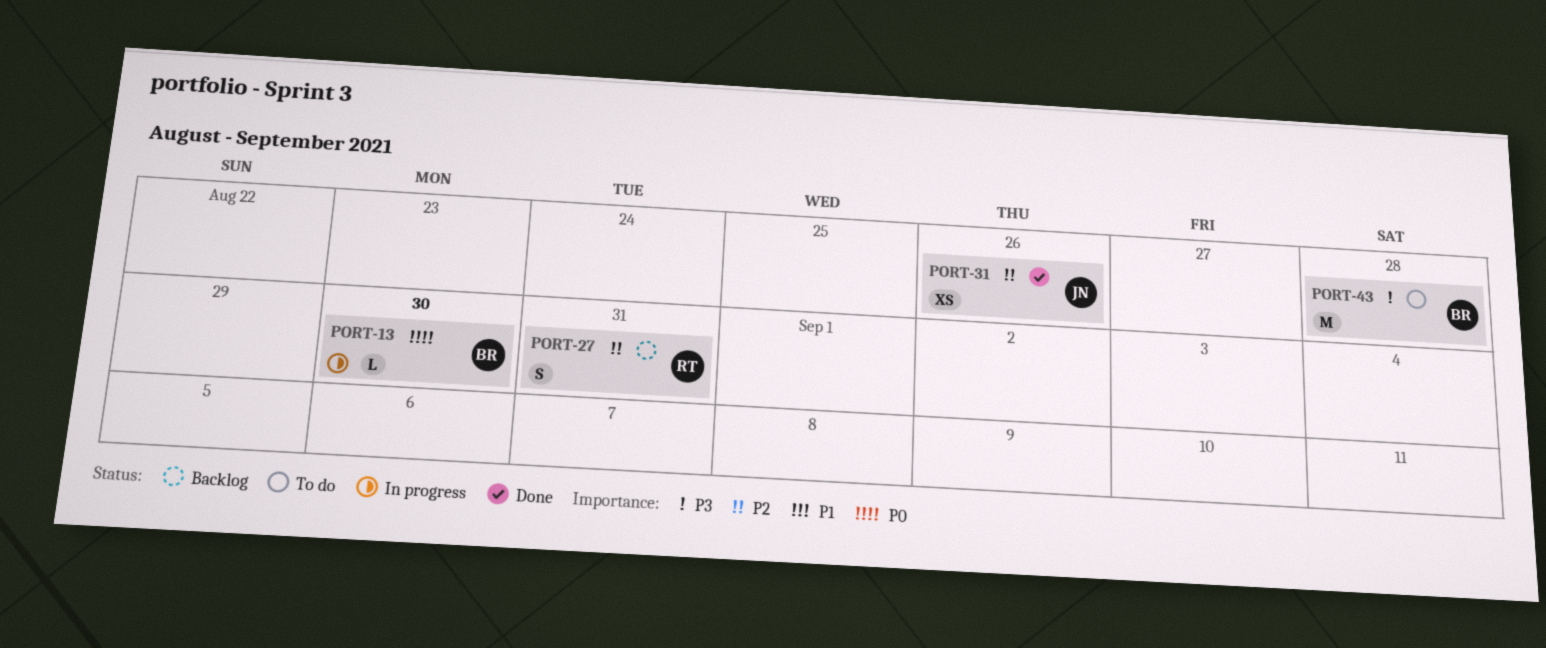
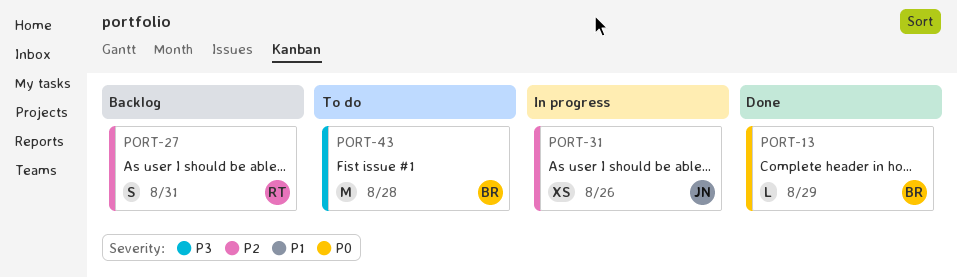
PORT-13, status: In progress -> Done
PORT-13, due: Aug 30 -> Aug 29
PORT-31, status: Done -> In progress

